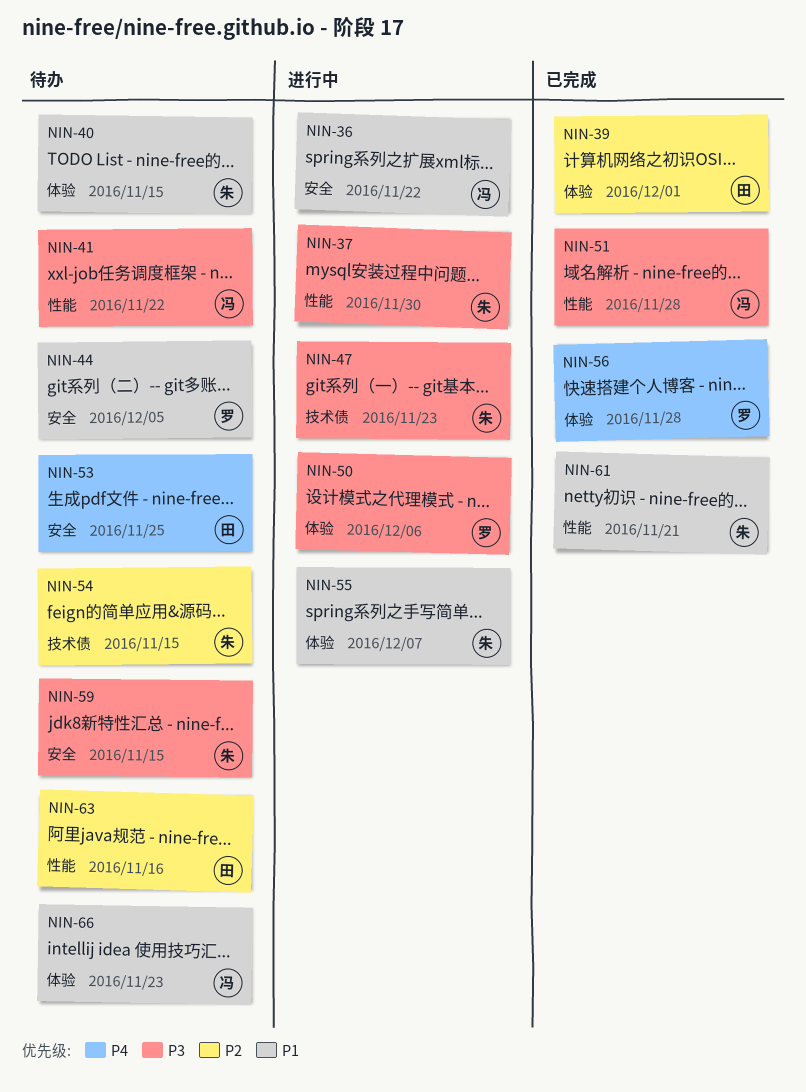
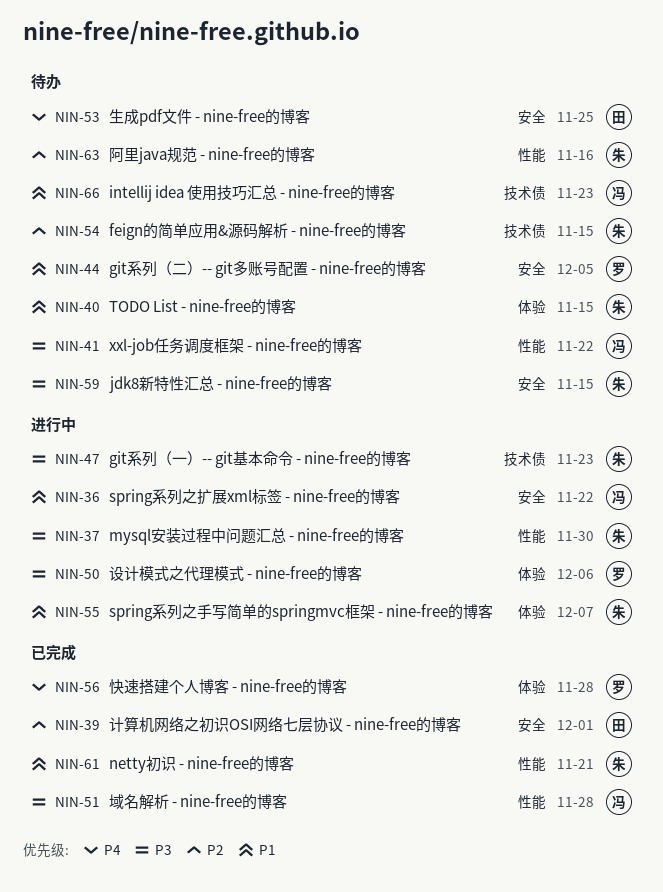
NIN-39, label: 体验 -> 安全
NIN-63, owner: 田 -> 朱
NIN-66, label: 体验 -> 技术债

